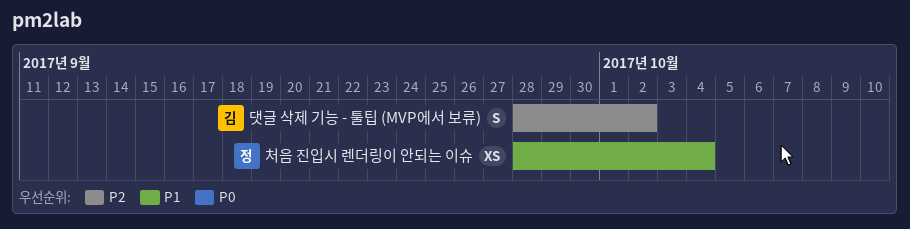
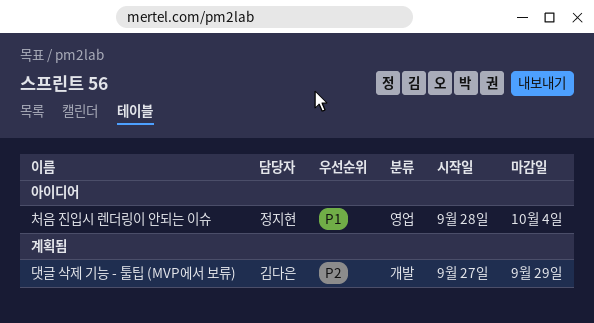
댓글 삭제 기능 - 툴팁 (MVP에서 보류), start: Sep 28 -> Sep 27
댓글 삭제 기능 - 툴팁 (MVP에서 보류), due: Oct 2 -> Sep 29

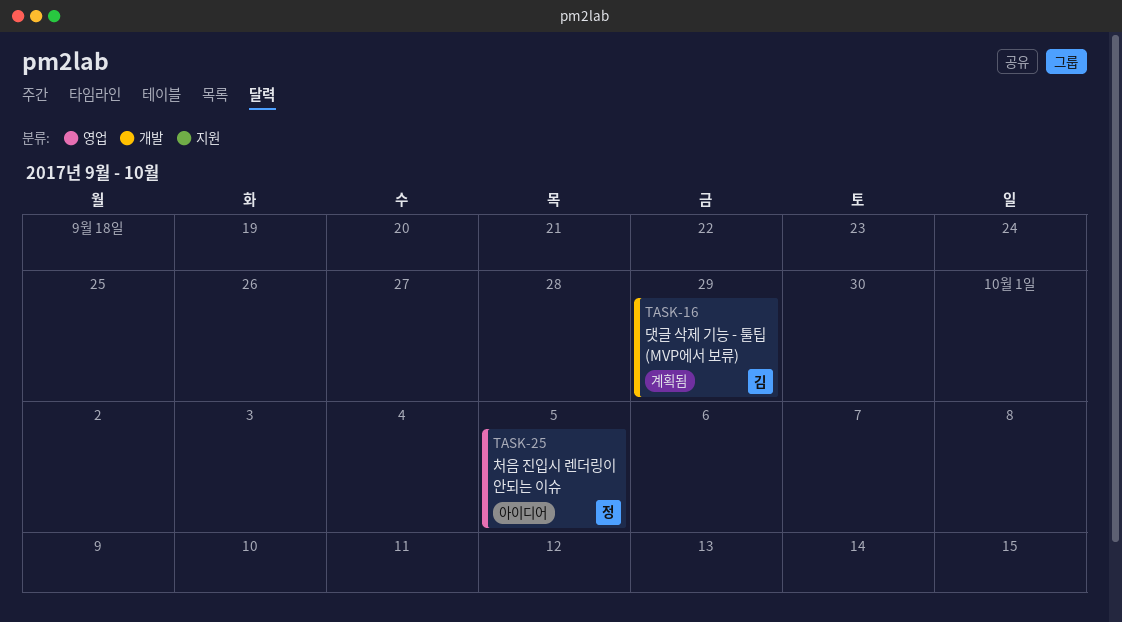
처음 진입시 렌더링이 안되는 이슈, due: Oct 4 -> Oct 5

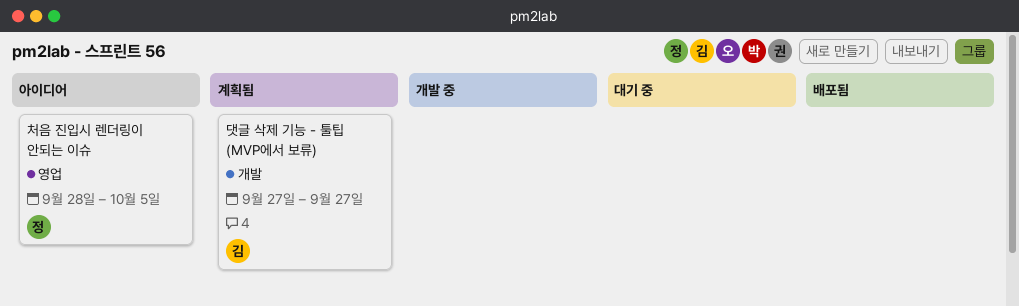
댓글 삭제 기능 - 툴팁 (MVP에서 보류), due: Sep 29 -> Sep 27

